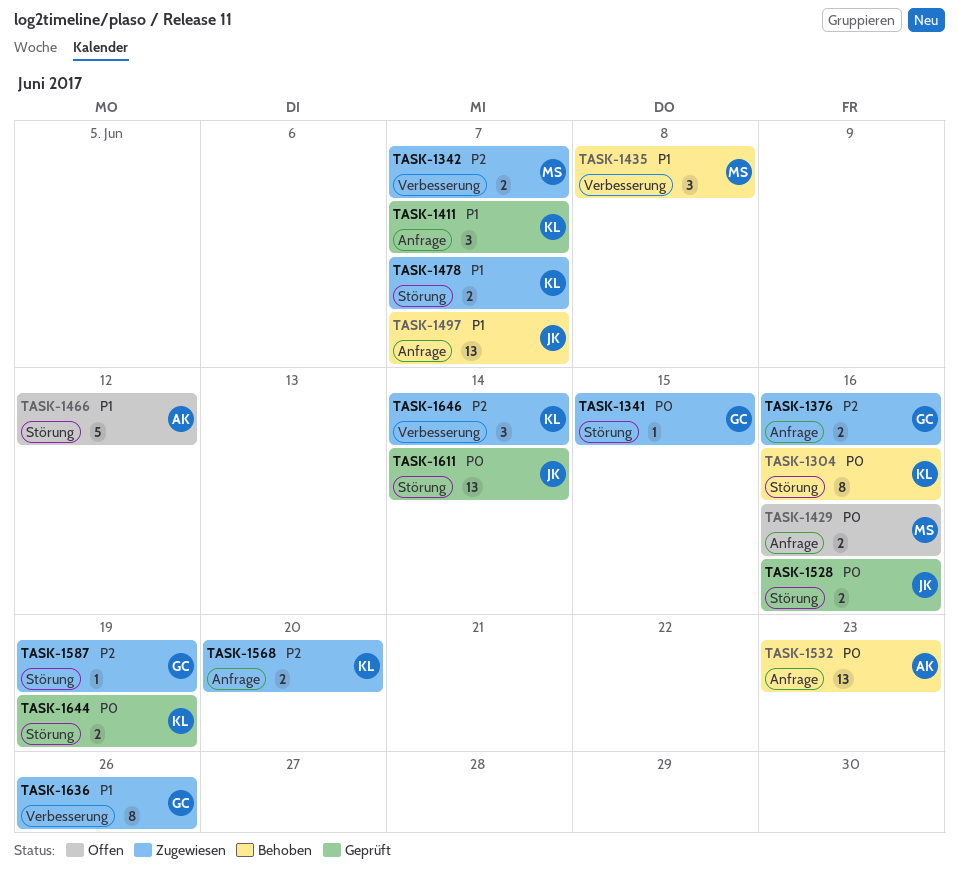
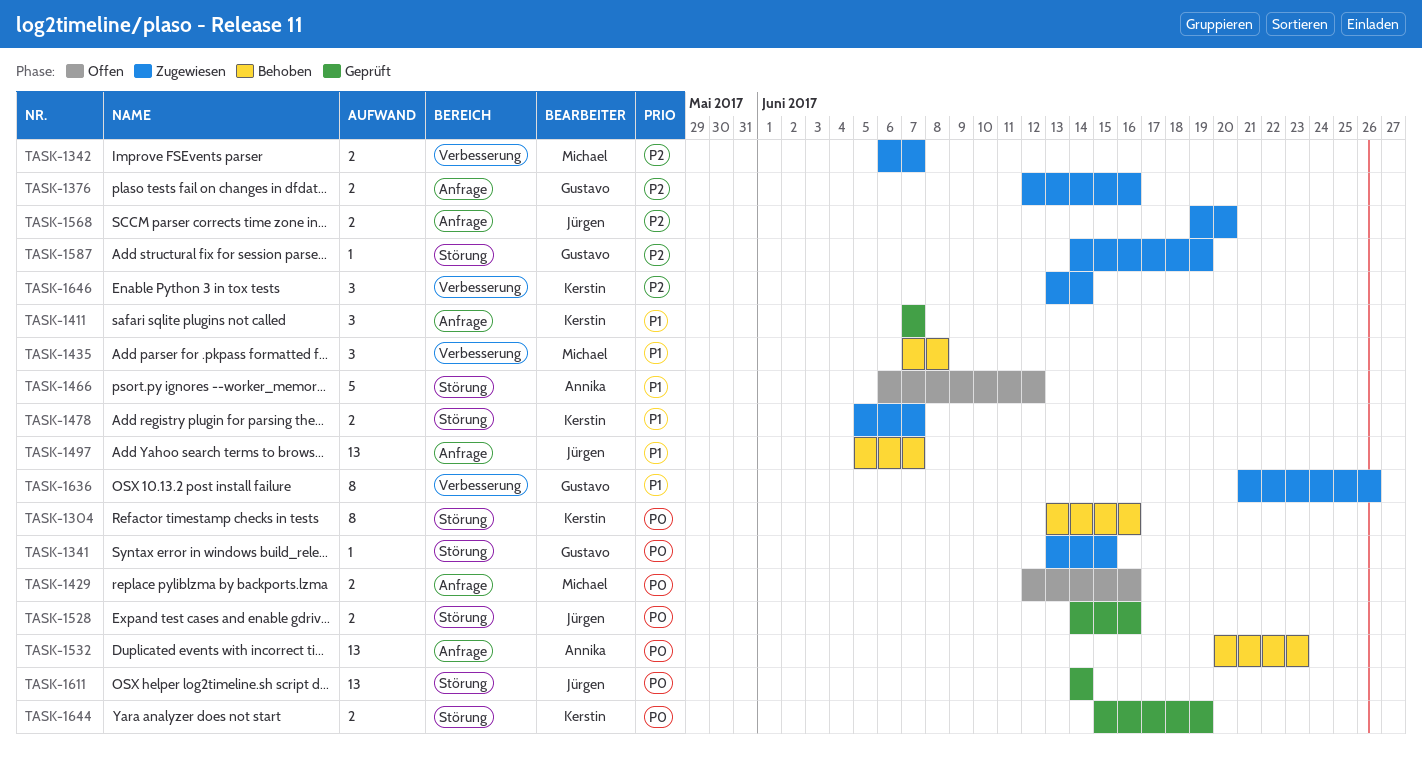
TASK-1568, owner: Kerstin -> Jürgen

